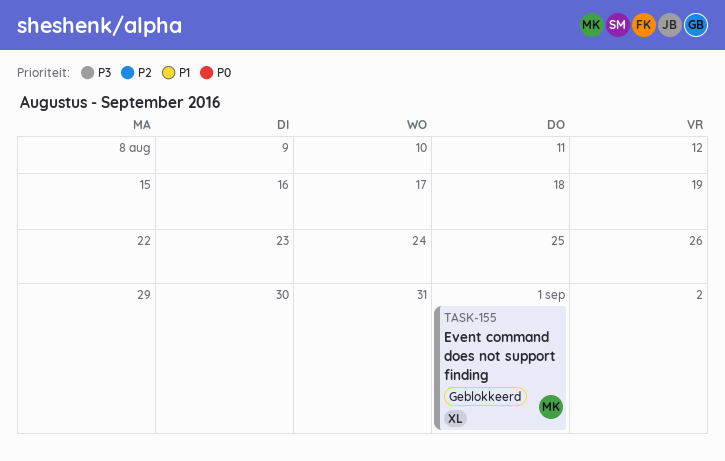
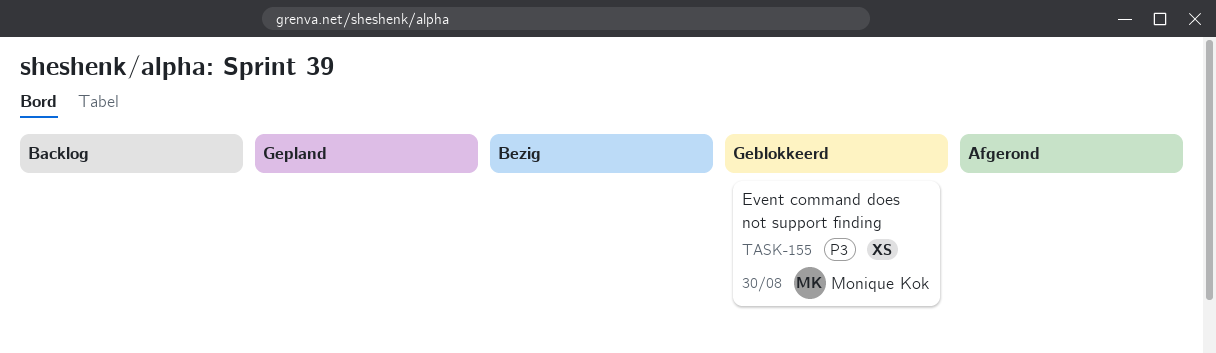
TASK-155, estimate: XL -> XS
TASK-155, due: Sep 1 -> Aug 30

